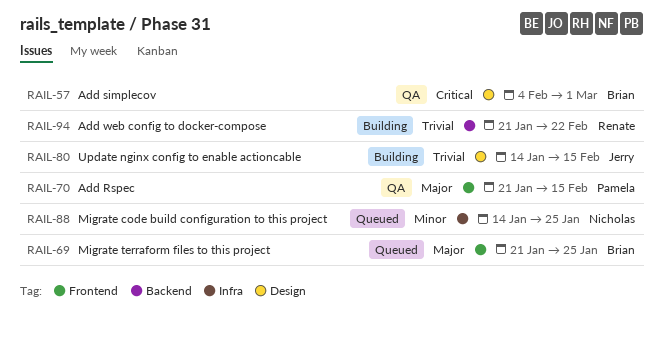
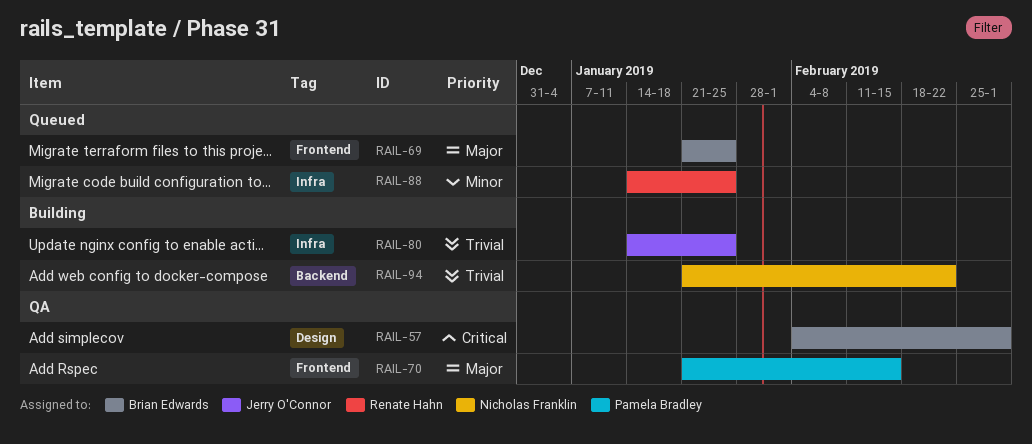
RAIL-80, label: Design -> Infra
RAIL-80, due: Feb 15 -> Jan 25
RAIL-88, owner: Nicholas Franklin -> Renate Hahn
RAIL-94, owner: Renate Hahn -> Nicholas Franklin

